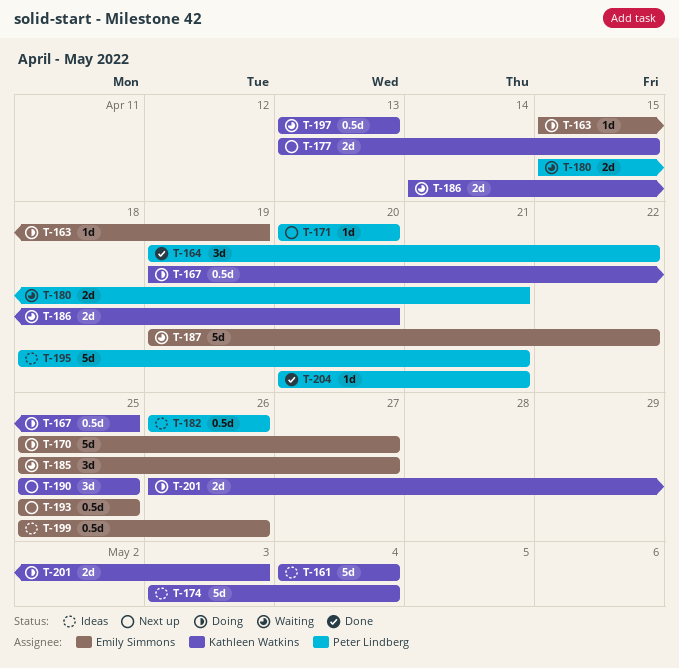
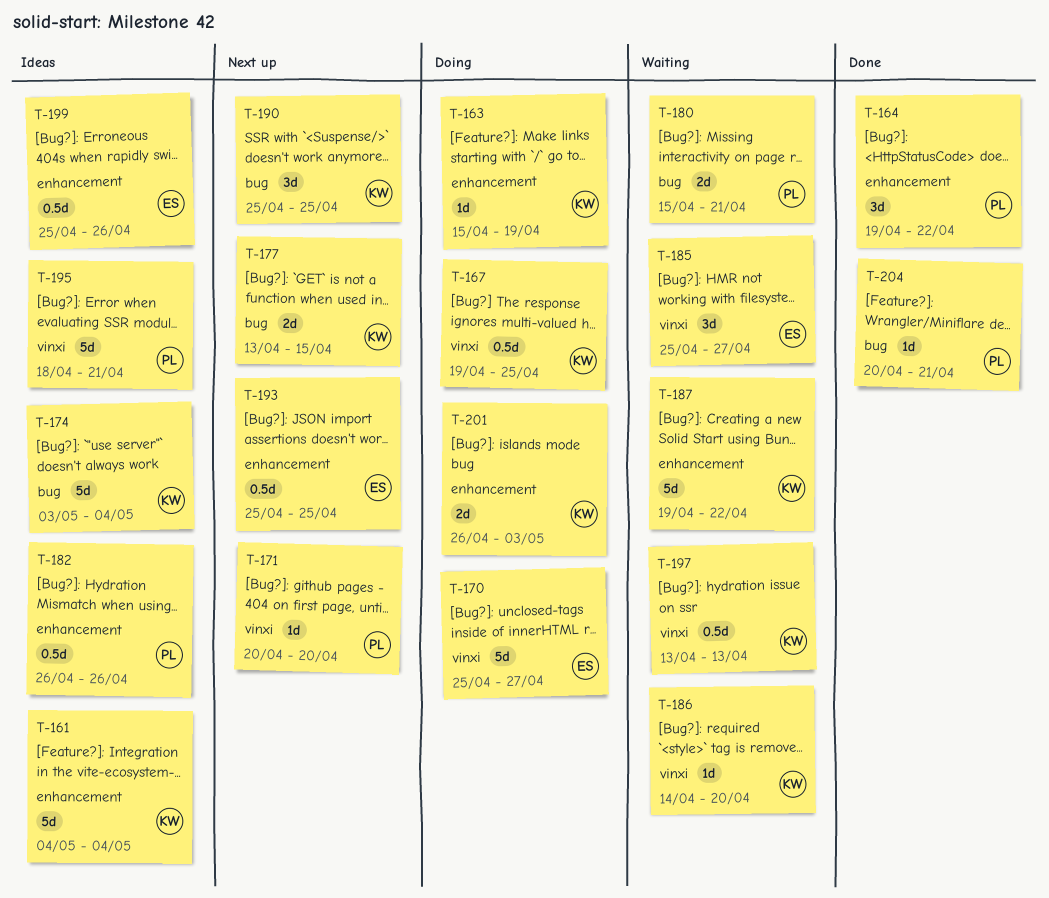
T-163, owner: Emily Simmons -> Kathleen Watkins
T-186, estimate: 2d -> 1d
T-187, owner: Emily Simmons -> Kathleen Watkins

